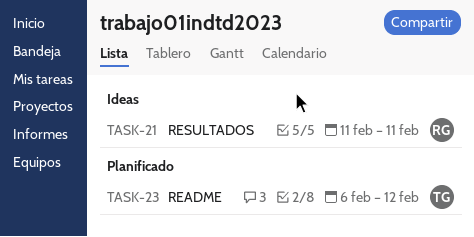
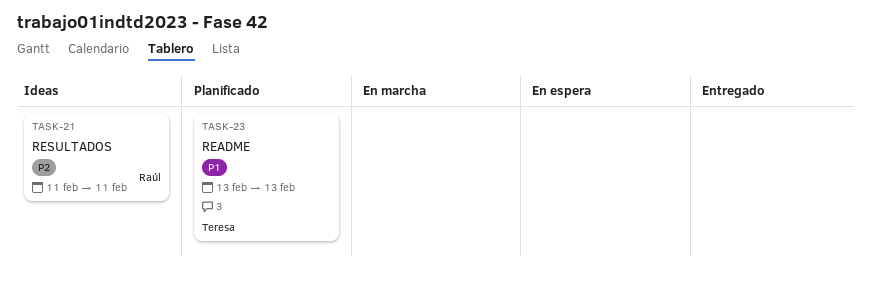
TASK-23, start: Feb 6 -> Feb 13
TASK-23, due: Feb 12 -> Feb 13

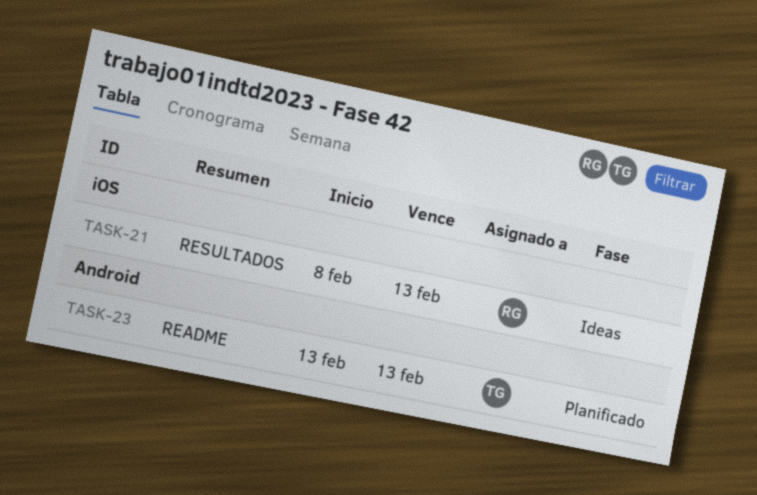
TASK-21, start: Feb 11 -> Feb 8
TASK-21, due: Feb 11 -> Feb 13

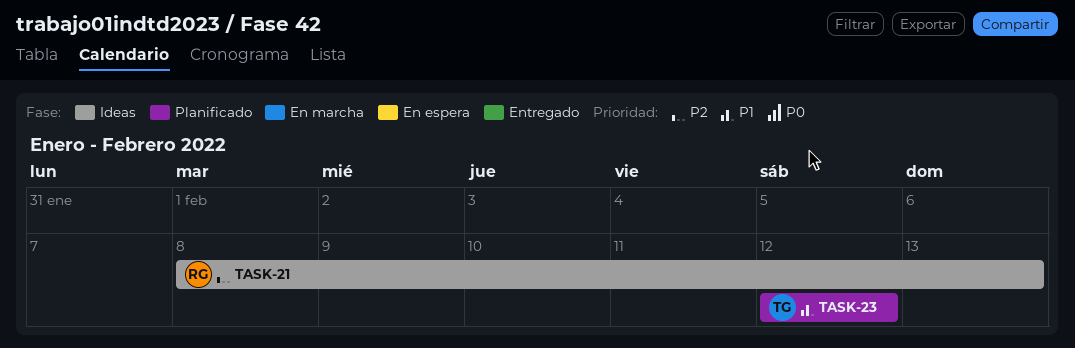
TASK-23, start: Feb 13 -> Feb 12
TASK-23, due: Feb 13 -> Feb 12

